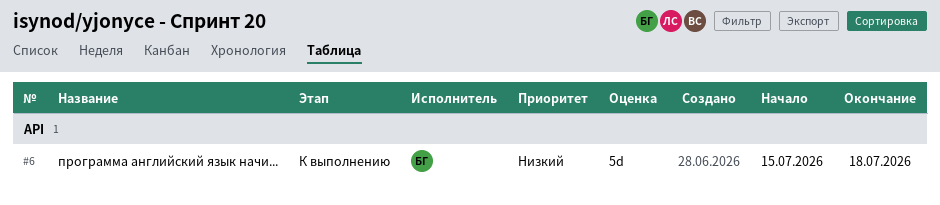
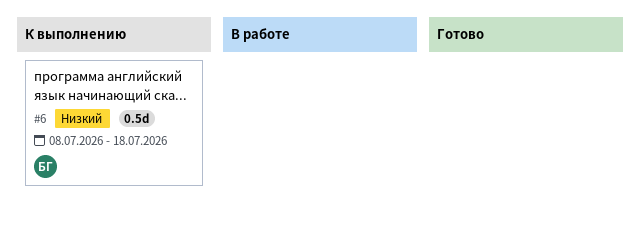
#6, estimate: 5d -> 0.5d
#6, start: Jul 15 -> Jul 8

